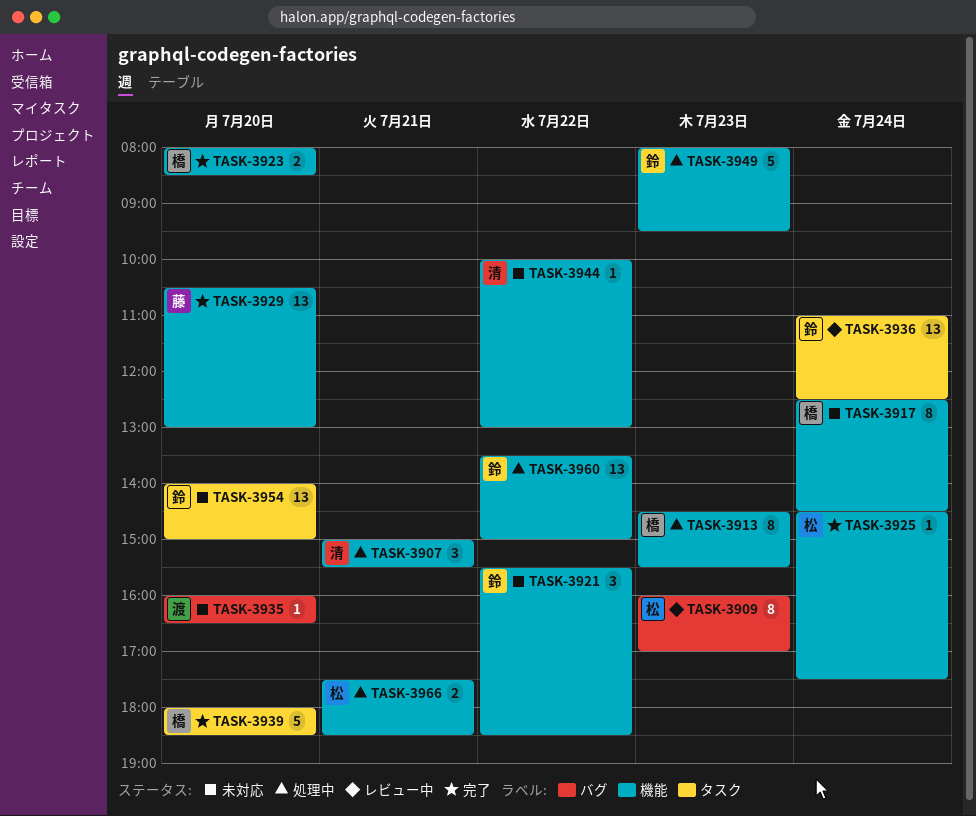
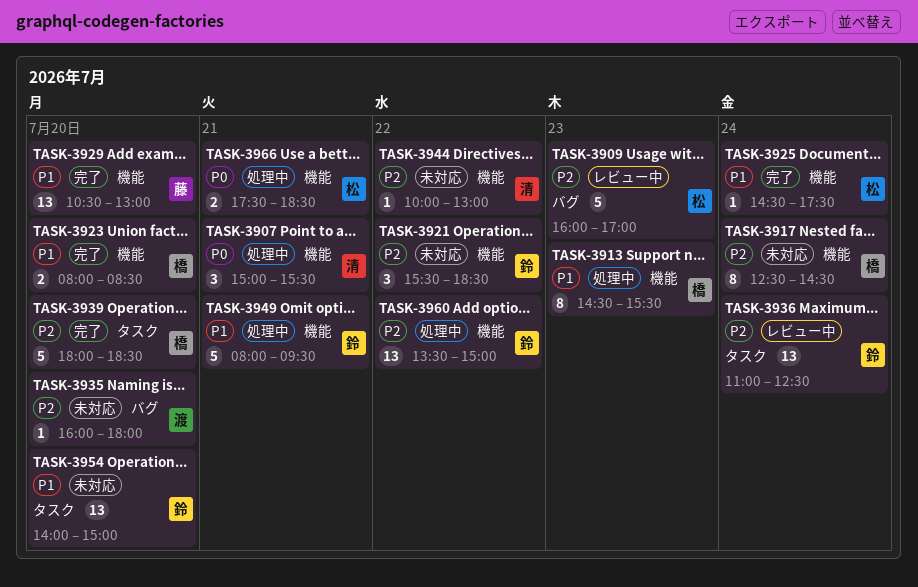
TASK-3909, estimate: 8 -> 5
TASK-3935, ends: 16:30 -> 18:00
TASK-3949, day: Jul 23 -> Jul 21

